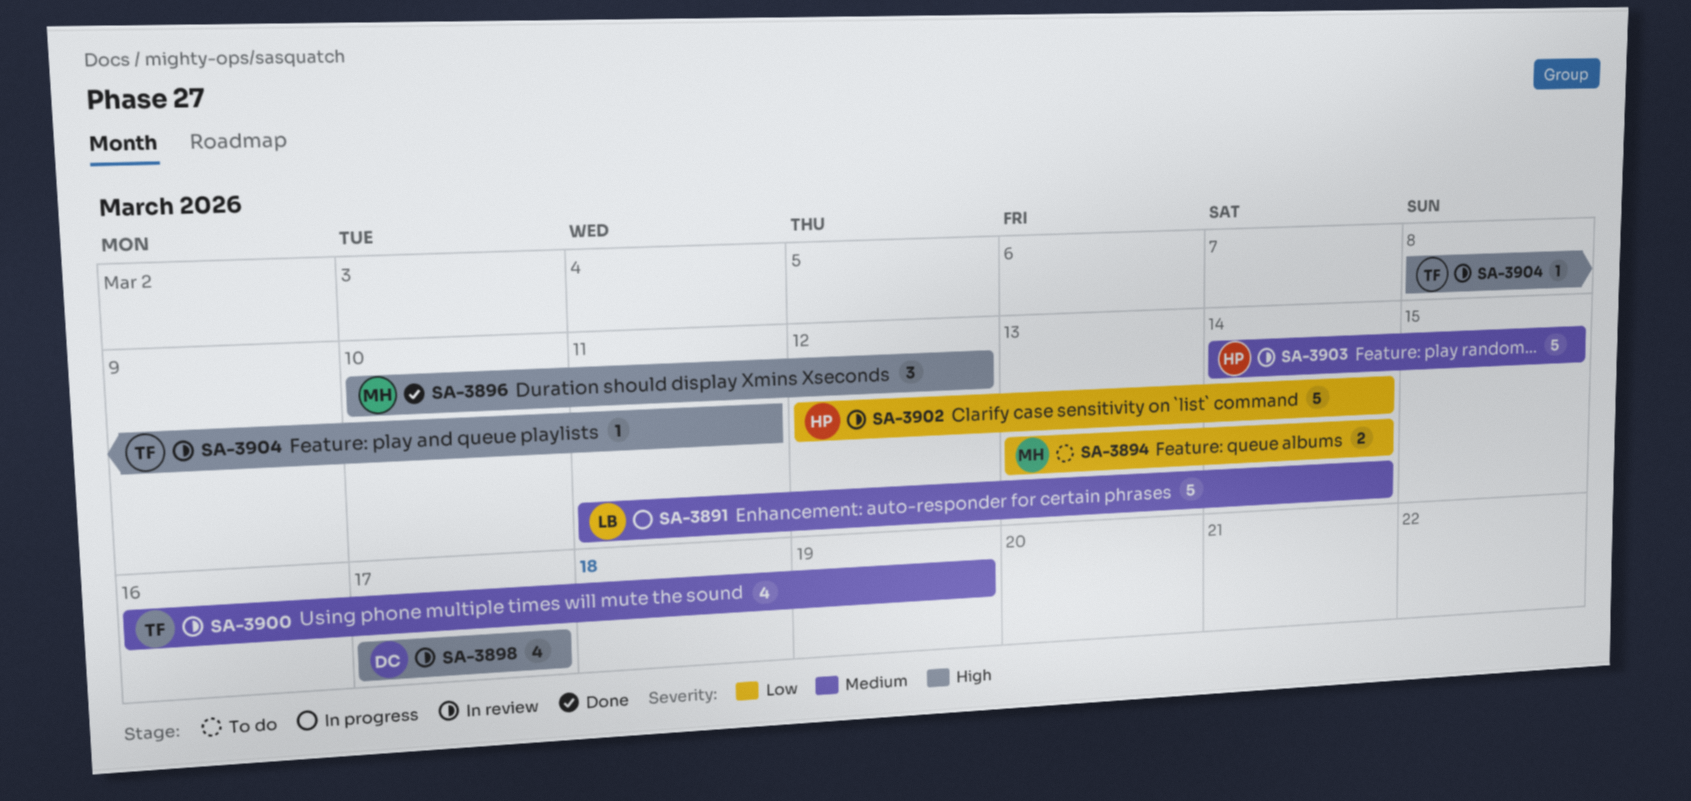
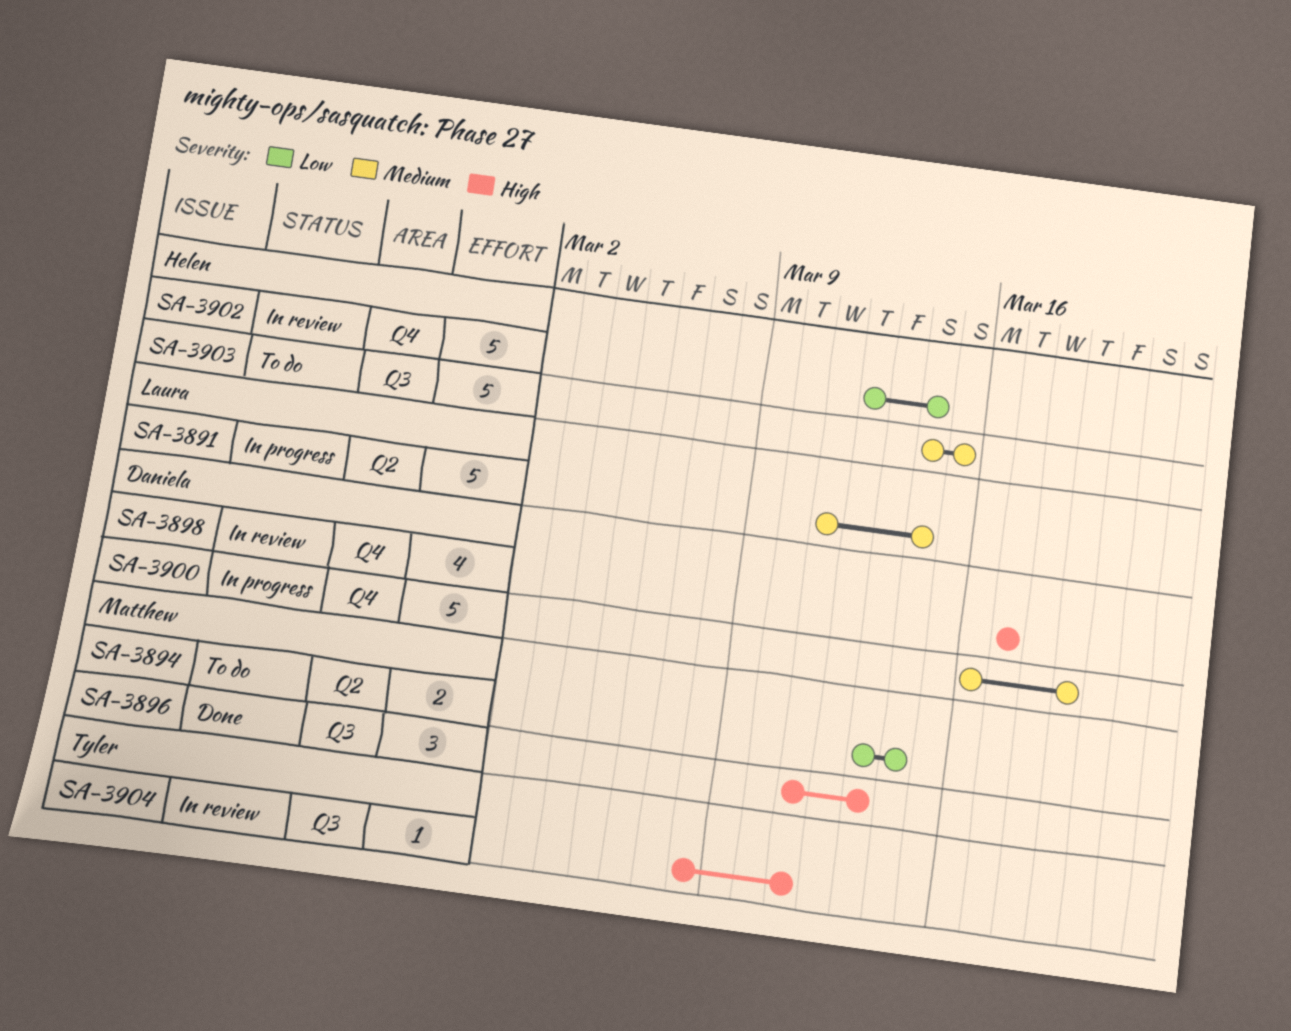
SA-3896, start: Mar 10 -> Mar 11
SA-3896, due: Mar 12 -> Mar 13
SA-3900, status: In review -> In progress
SA-3900, owner: Tyler -> Daniela
SA-3900, estimate: 4 -> 5
SA-3903, status: In review -> To do

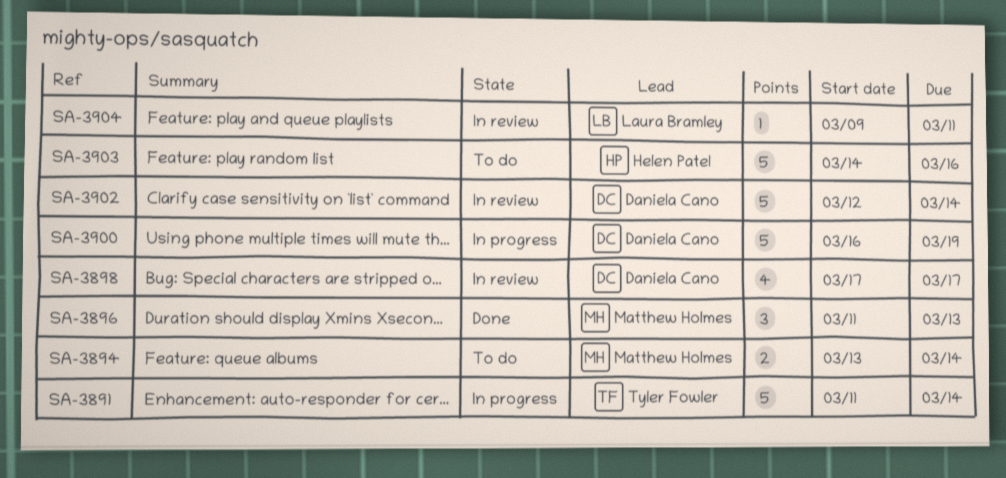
SA-3891, owner: Laura Bramley -> Tyler Fowler
SA-3902, owner: Helen Patel -> Daniela Cano
SA-3903, due: Mar 15 -> Mar 16
SA-3904, owner: Tyler Fowler -> Laura Bramley
SA-3904, start: Mar 8 -> Mar 9

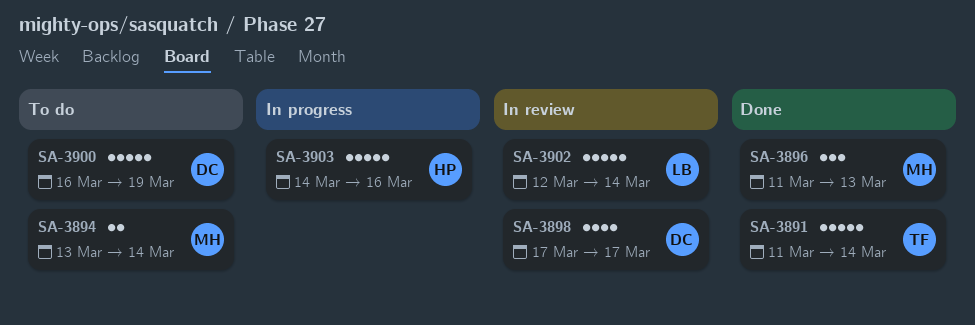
SA-3891, status: In progress -> Done
SA-3900, status: In progress -> To do
SA-3902, owner: Daniela Cano -> Laura Bramley
SA-3903, status: To do -> In progress
SA-3904: present -> none

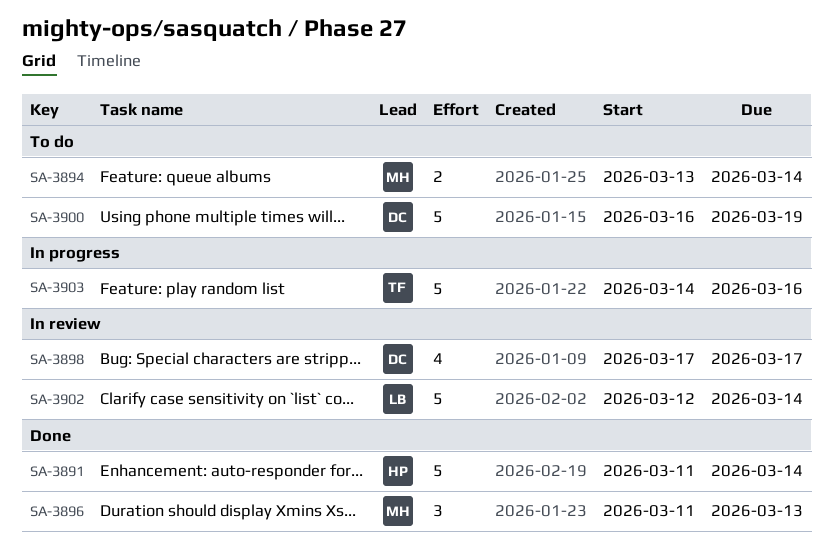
SA-3891, owner: TF -> HP
SA-3903, owner: HP -> TF

